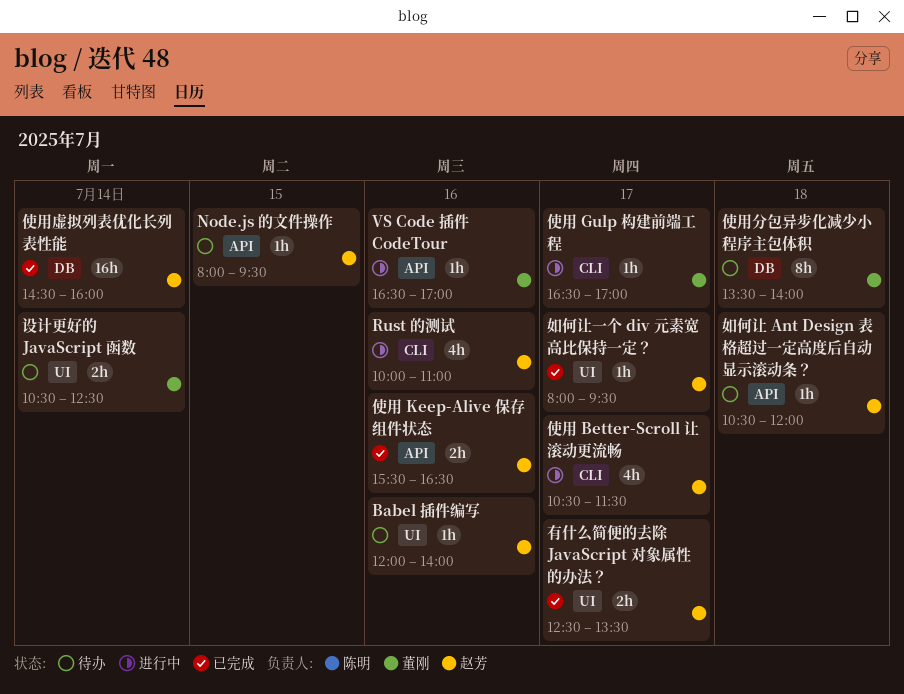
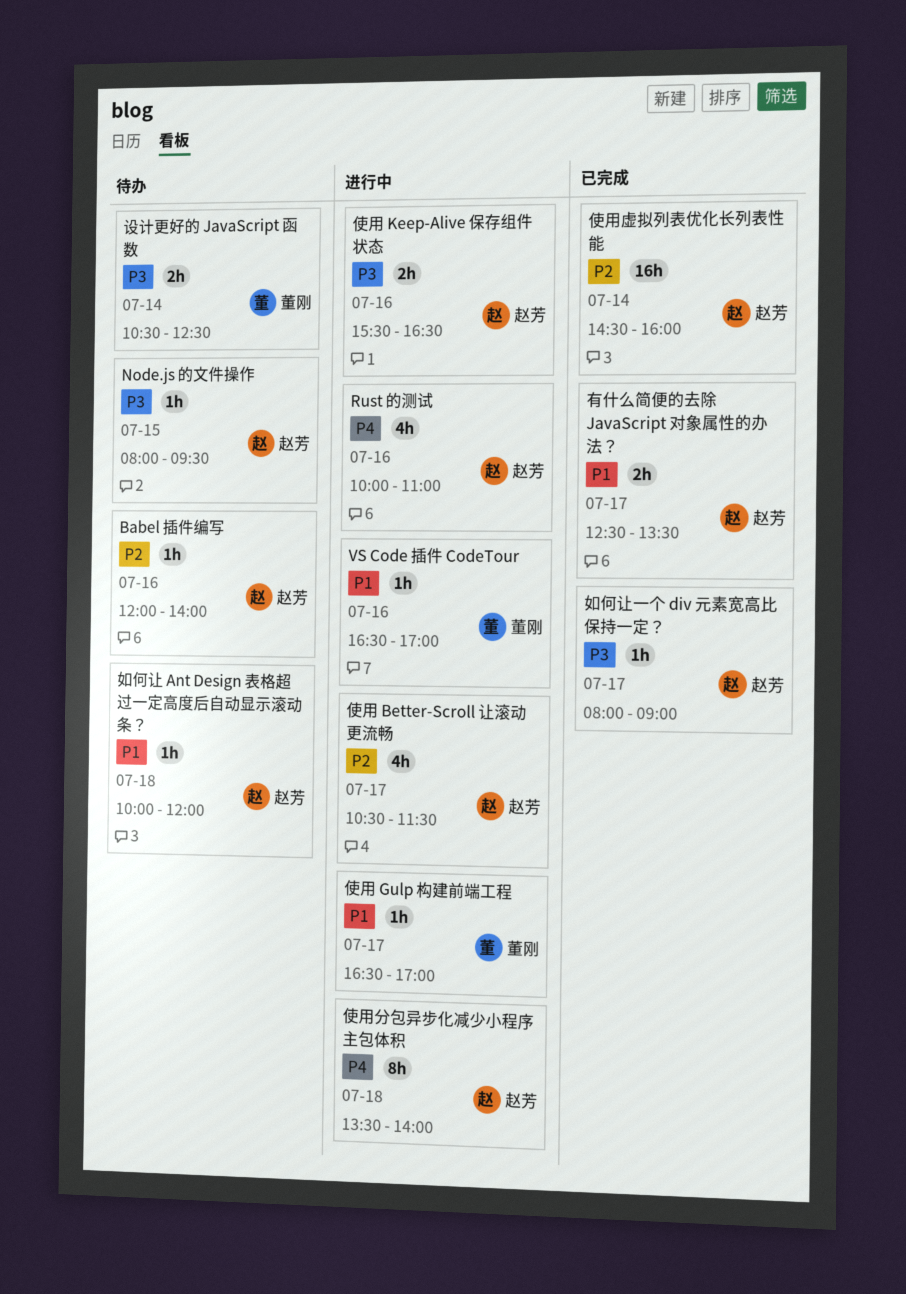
使用 Keep-Alive 保存组件状态, status: 已完成 -> 进行中
使用分包异步化减少小程序主包体积, status: 待办 -> 进行中
使用分包异步化减少小程序主包体积, owner: 董刚 -> 赵芳
如何让 Ant Design 表格超过一定高度后自动显示滚动条？, begins: 10:30 -> 10:00
如何让一个 div 元素宽高比保持一定？, ends: 09:30 -> 09:00

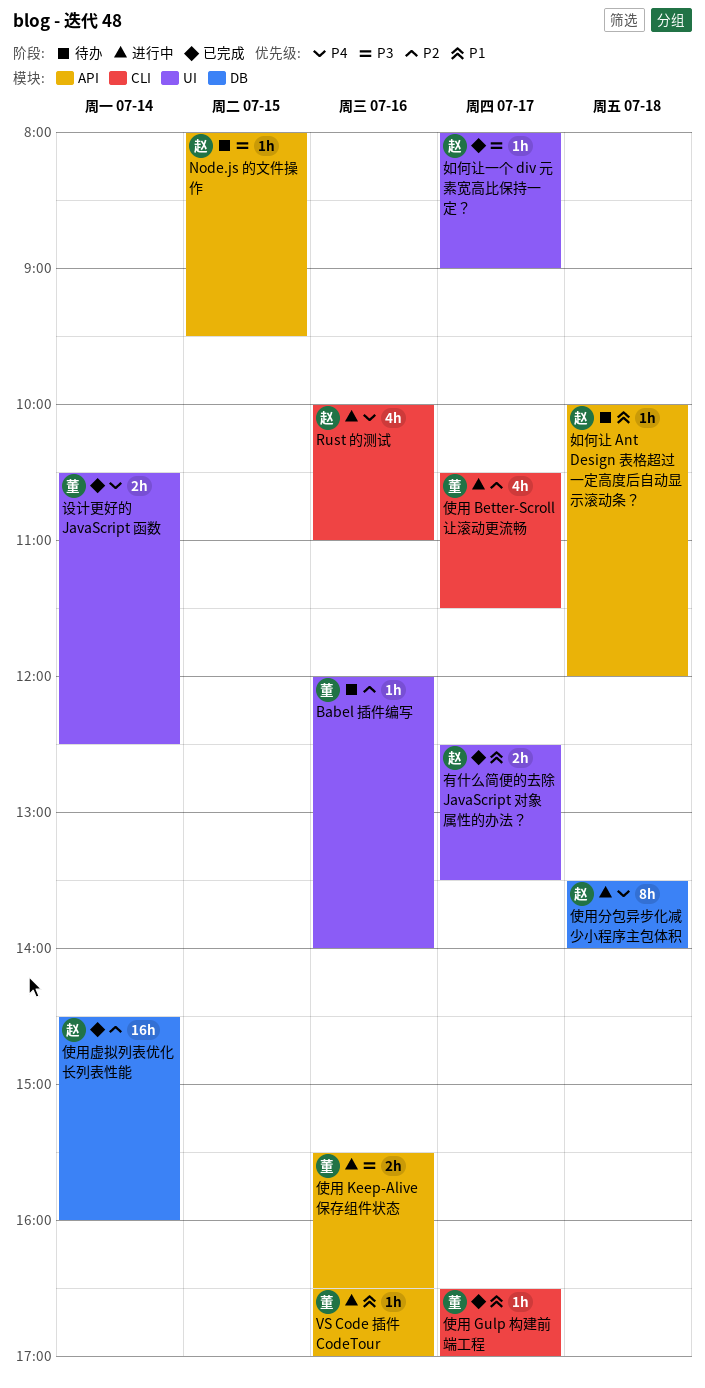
Babel 插件编写, owner: 赵芳 -> 董刚
使用 Better-Scroll 让滚动更流畅, owner: 赵芳 -> 董刚
使用 Gulp 构建前端工程, status: 进行中 -> 已完成
使用 Keep-Alive 保存组件状态, owner: 赵芳 -> 董刚
设计更好的 JavaScript 函数, status: 待办 -> 已完成
设计更好的 JavaScript 函数, priority: P3 -> P4

